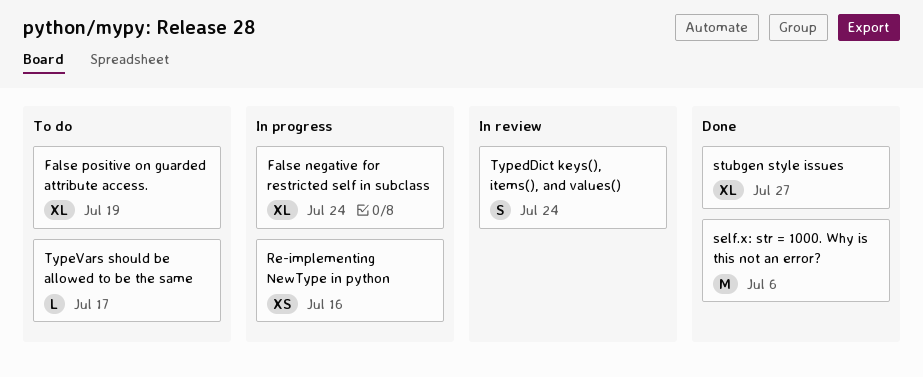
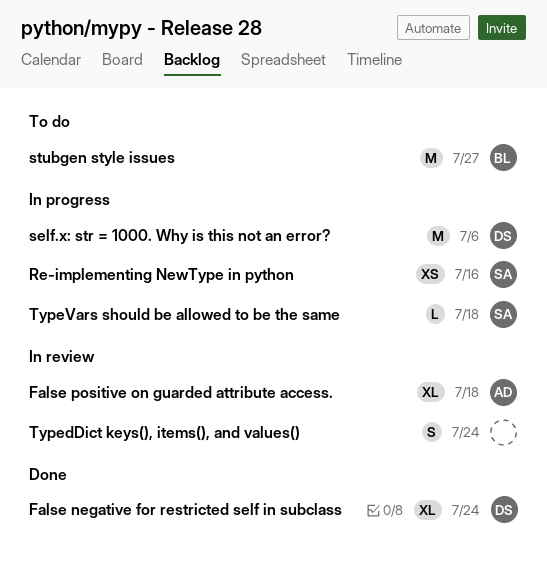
False negative for restricted self in subclass, status: In progress -> Done
False positive on guarded attribute access., status: To do -> In review
False positive on guarded attribute access., due: Jul 19 -> Jul 18
self.x: str = 1000. Why is this not an error?, status: Done -> In progress
stubgen style issues, status: Done -> To do
stubgen style issues, estimate: XL -> M
TypeVars should be allowed to be the same, status: To do -> In progress
TypeVars should be allowed to be the same, due: Jul 17 -> Jul 18

